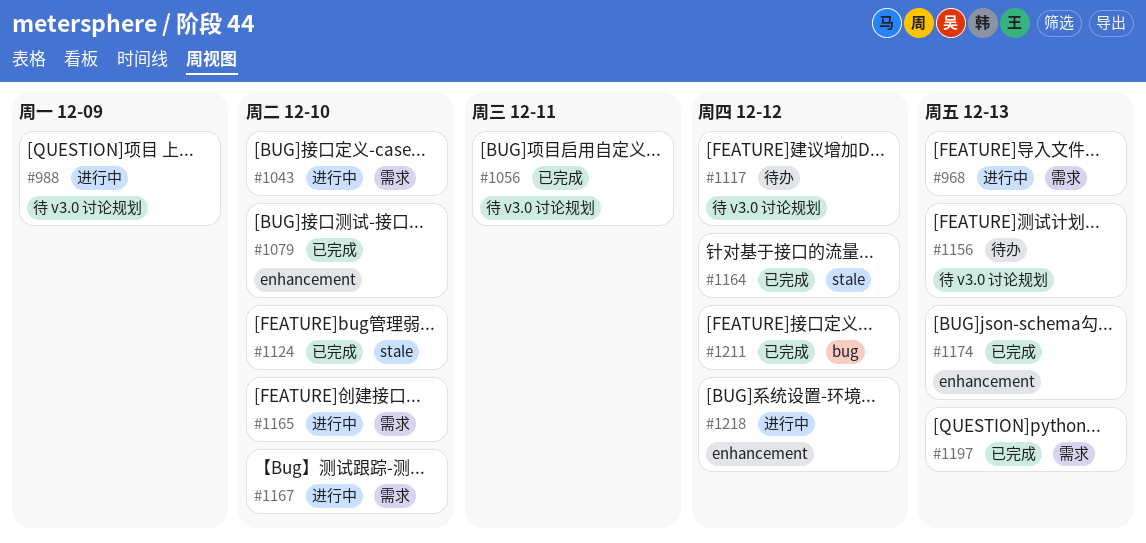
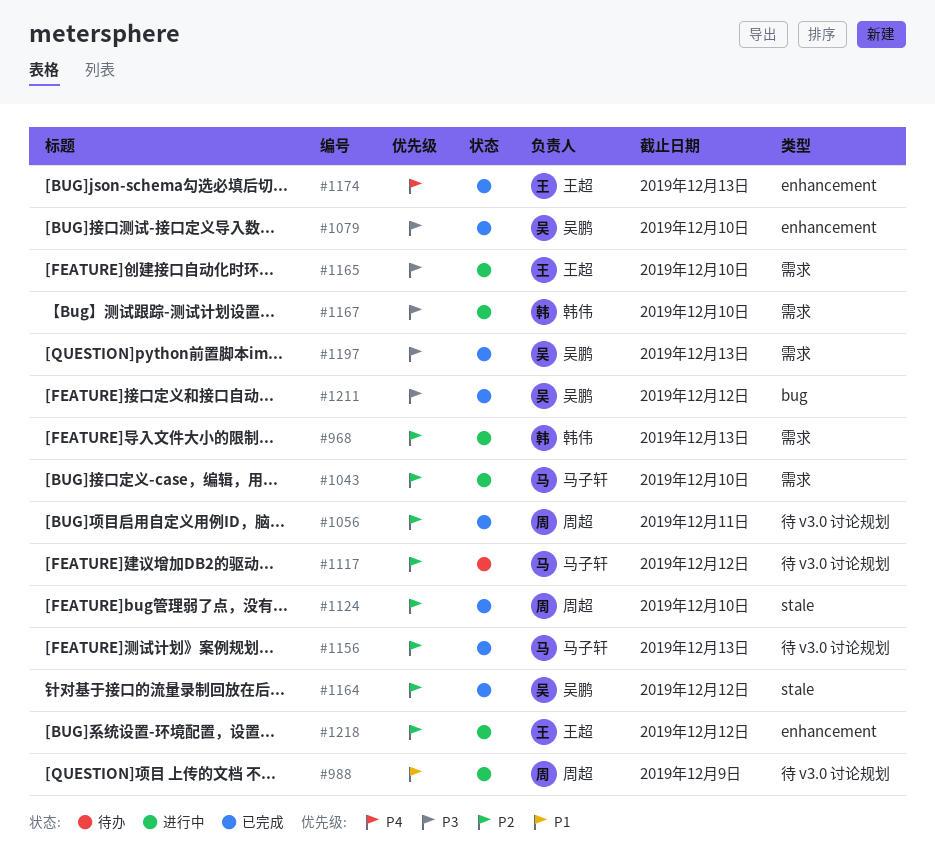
#1156, status: 待办 -> 已完成

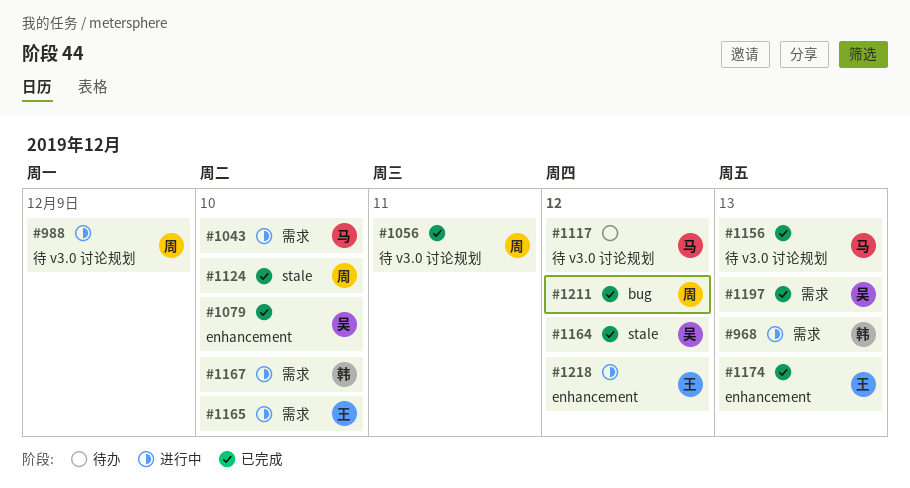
#1211, owner: 吴鹏 -> 周超

